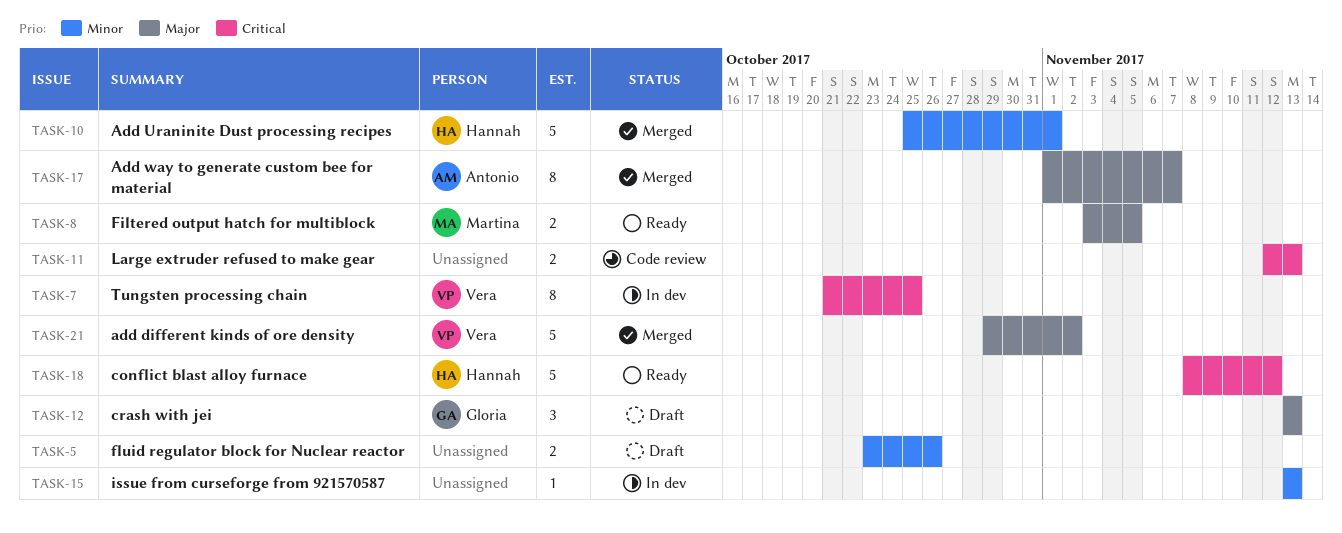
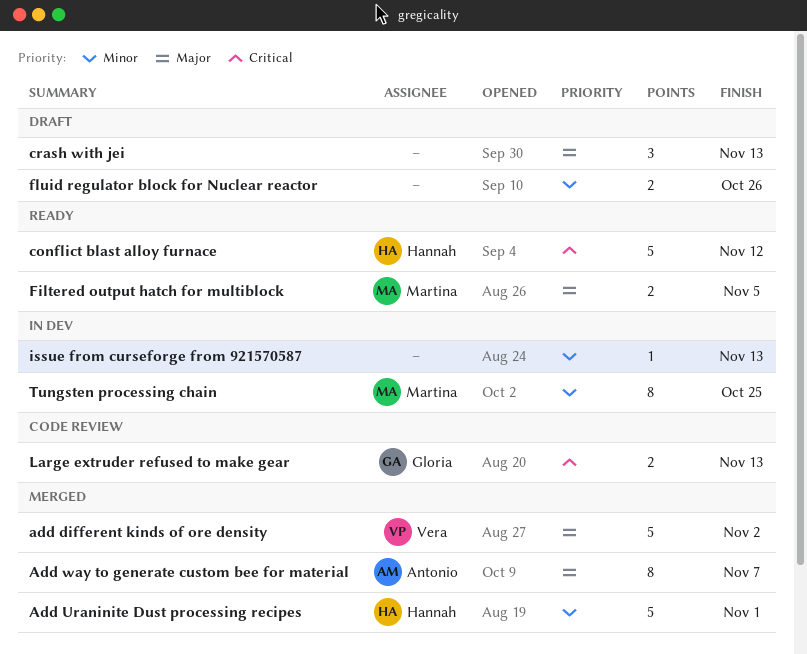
crash with jei, owner: Gloria -> none
Large extruder refused to make gear, owner: none -> Gloria
Tungsten processing chain, owner: Vera -> Martina
Tungsten processing chain, priority: Critical -> Minor

